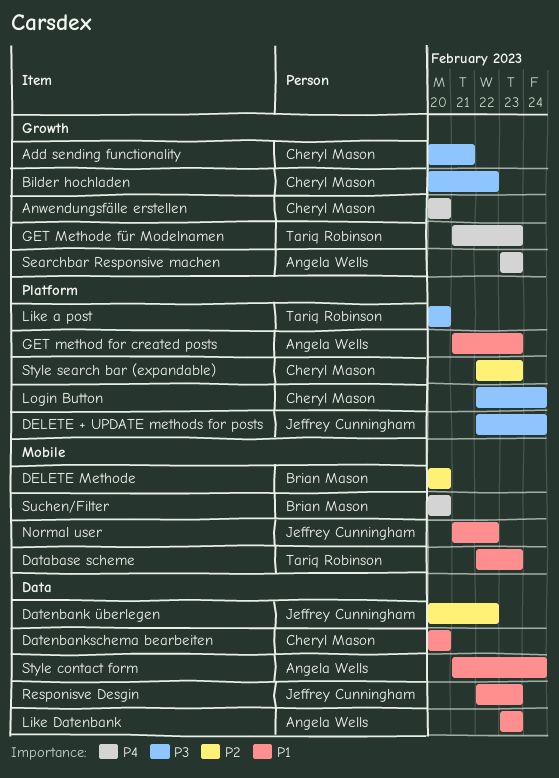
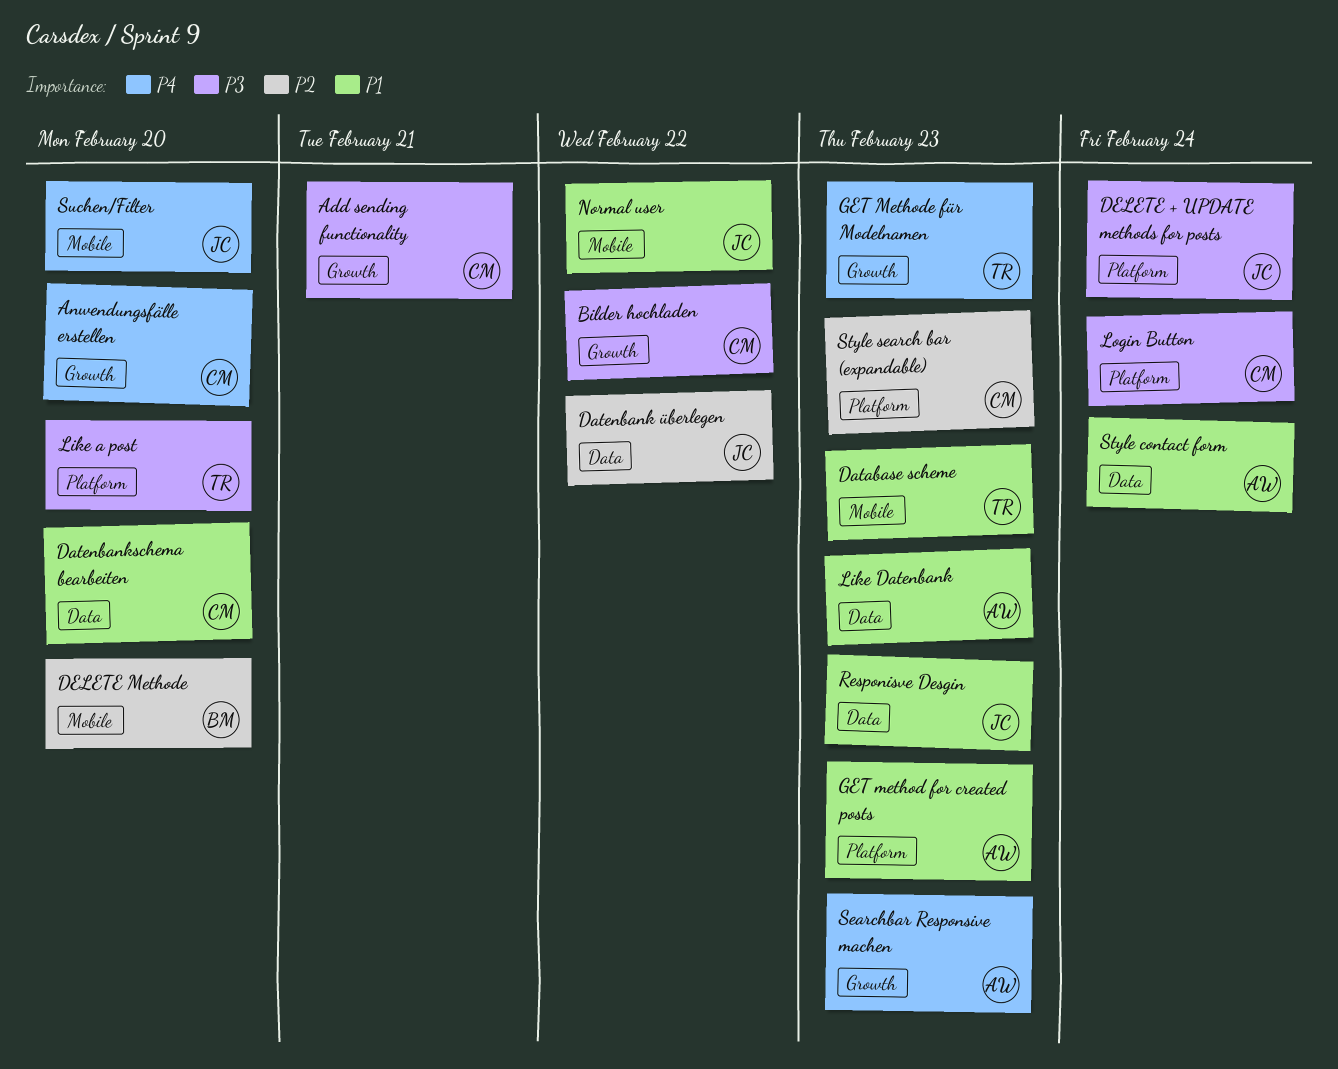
Suchen/Filter, owner: Brian Mason -> Jeffrey Cunningham

